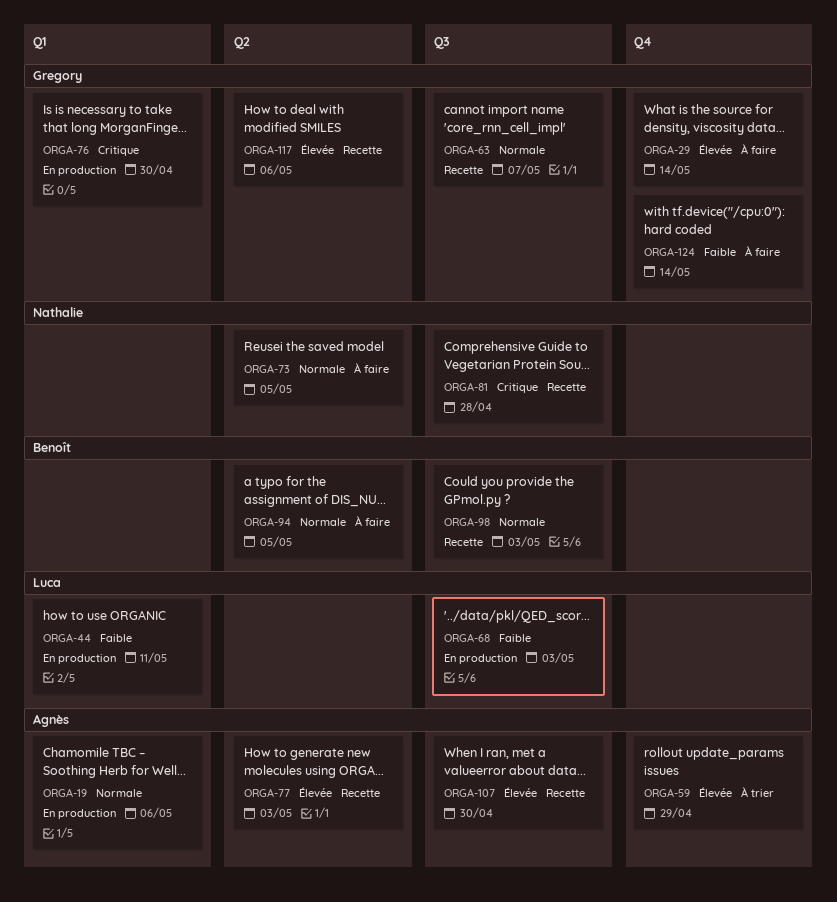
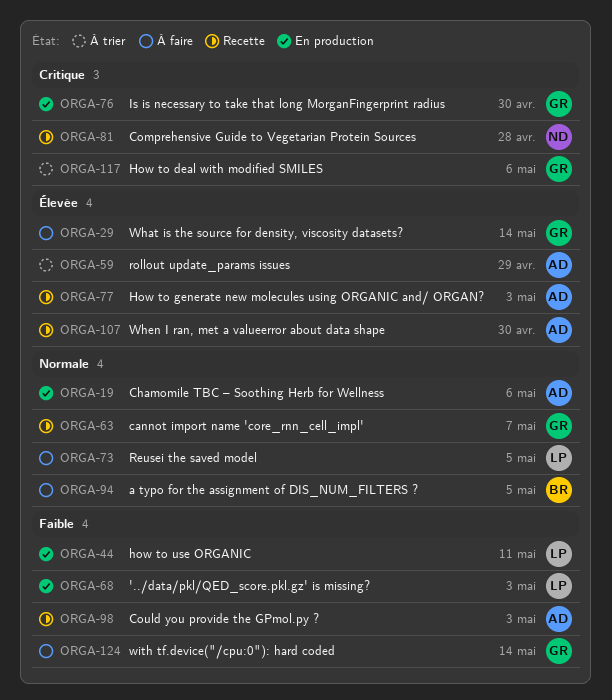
ORGA-73, owner: Nathalie -> Luca
ORGA-98, owner: Benoît -> Agnès
ORGA-98, priority: Normale -> Faible
ORGA-117, status: Recette -> À trier
ORGA-117, priority: Élevée -> Critique

